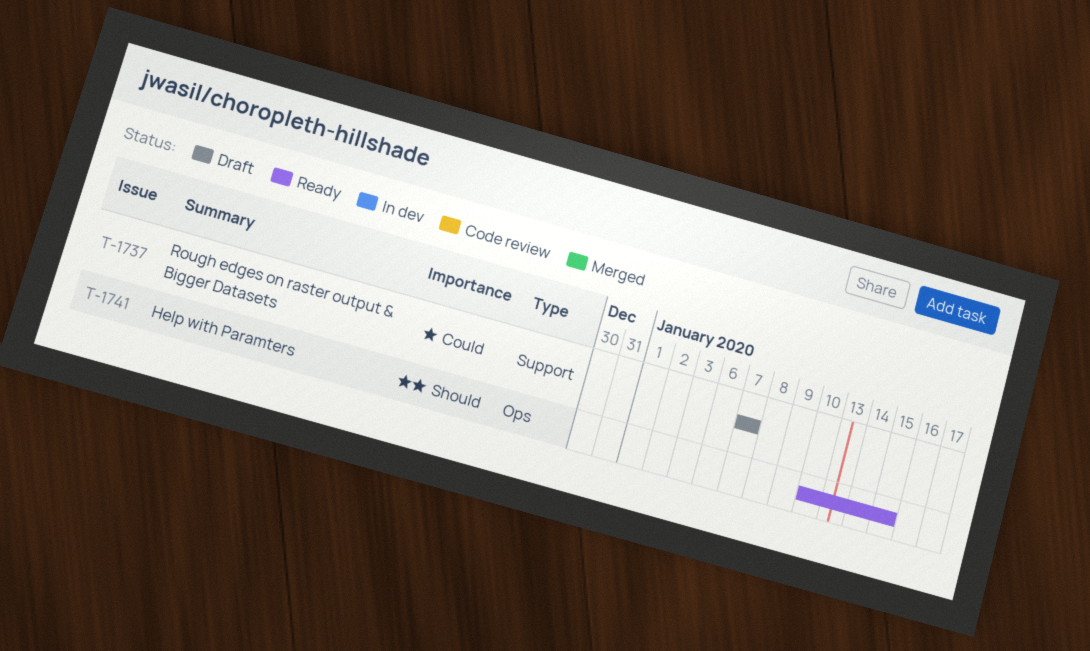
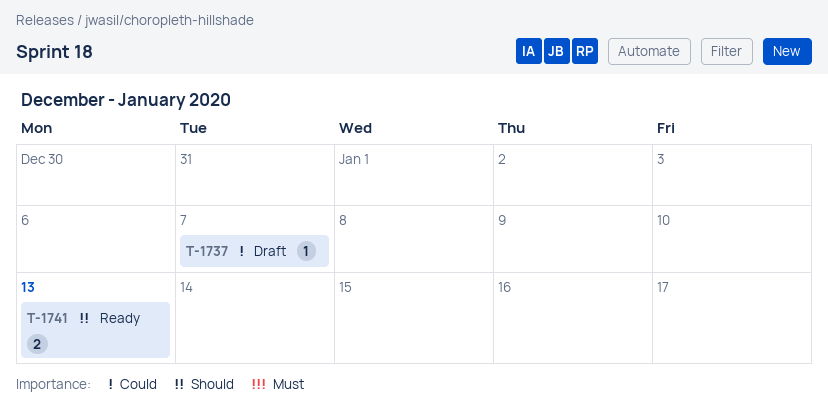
T-1741, due: Jan 15 -> Jan 13

